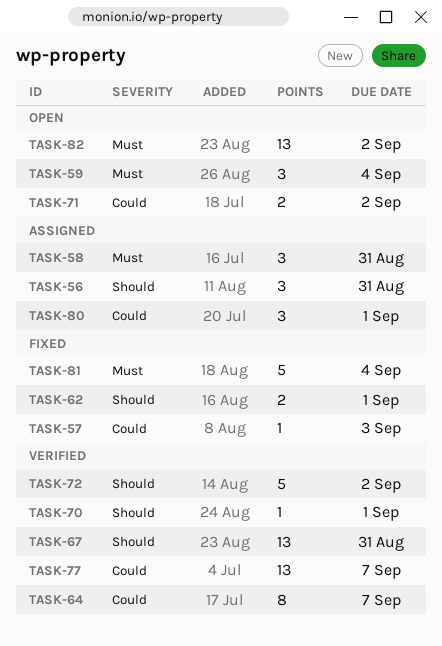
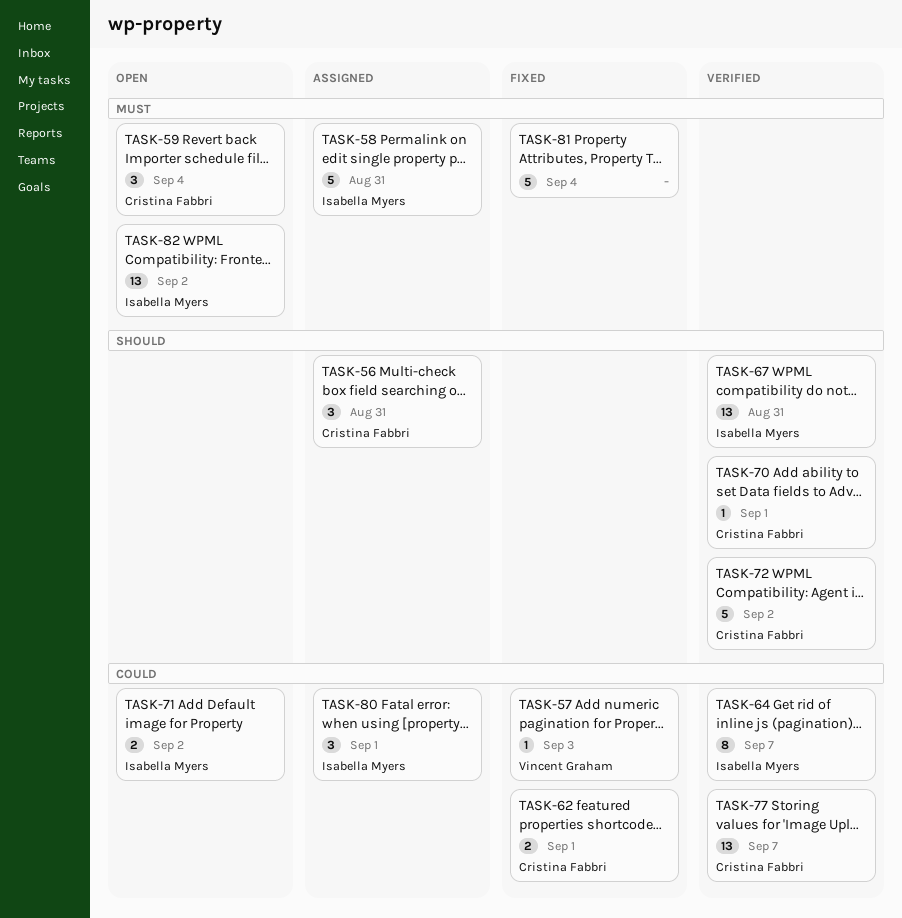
TASK-58, estimate: 3 -> 5
TASK-62, priority: Should -> Could

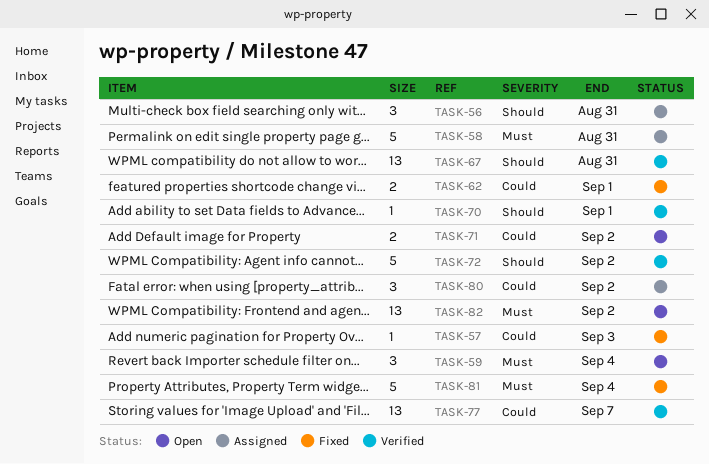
TASK-64: present -> none
TASK-80, due: Sep 1 -> Sep 2

